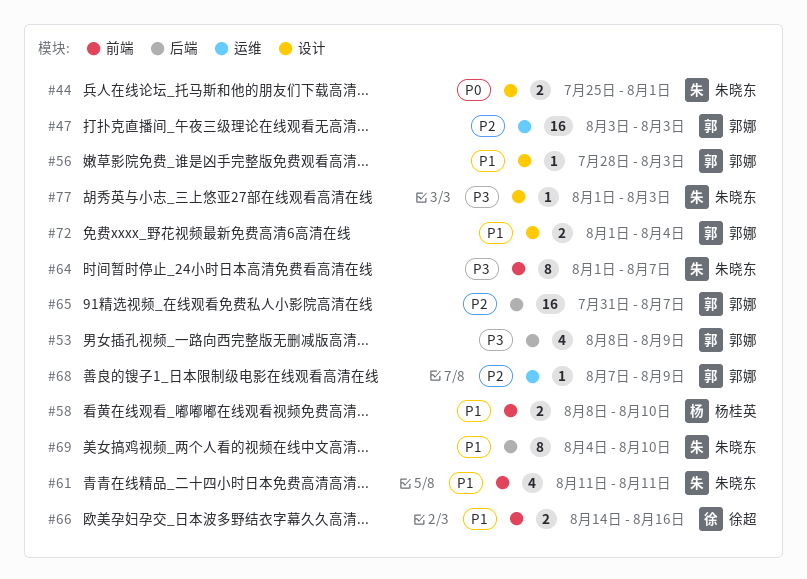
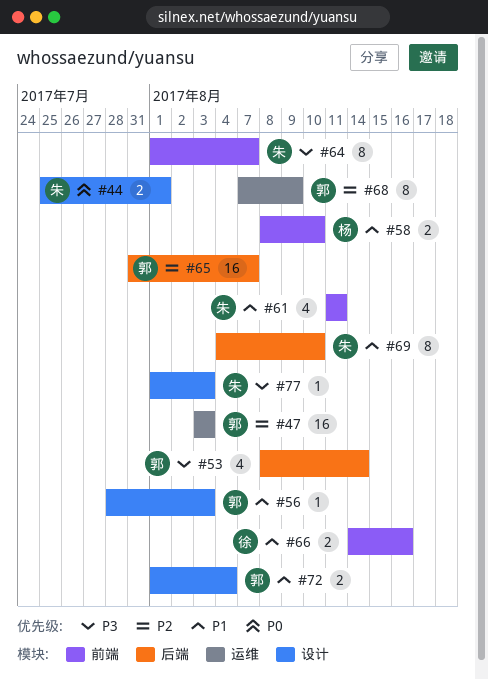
#53, due: Aug 9 -> Aug 14
#68, estimate: 1 -> 8

